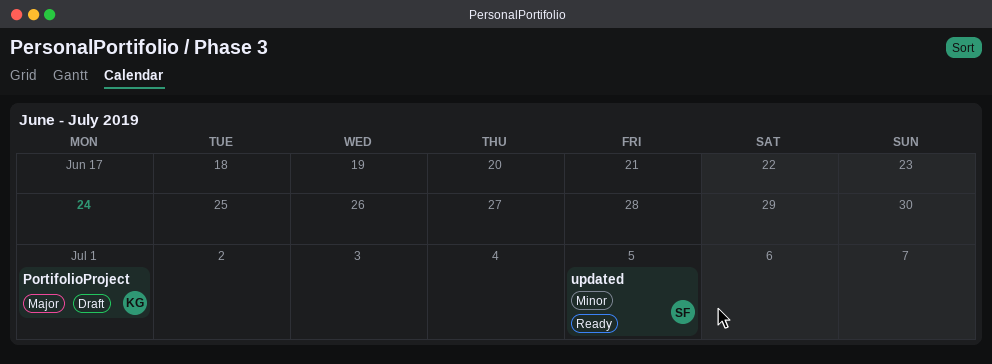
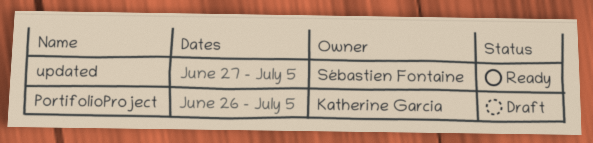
PortifolioProject, due: Jul 1 -> Jul 5

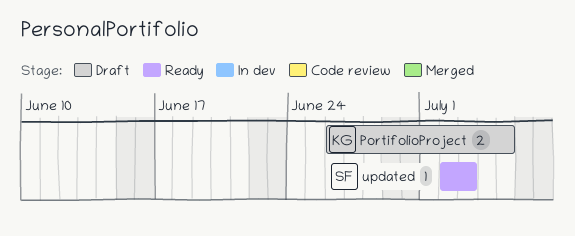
updated, start: Jun 27 -> Jul 2
updated, due: Jul 5 -> Jul 3

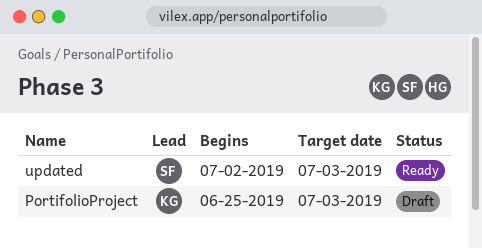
PortifolioProject, start: Jun 26 -> Jun 25
PortifolioProject, due: Jul 5 -> Jul 3

